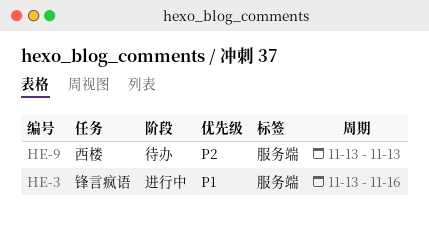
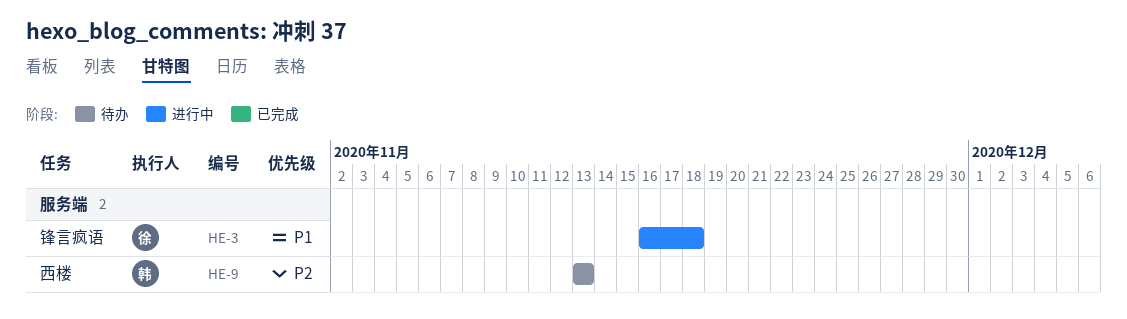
HE-3, start: Nov 13 -> Nov 16
HE-3, due: Nov 16 -> Nov 18

